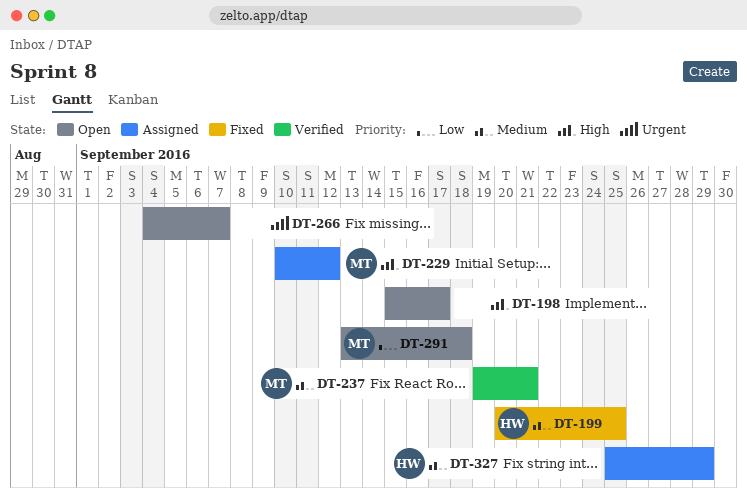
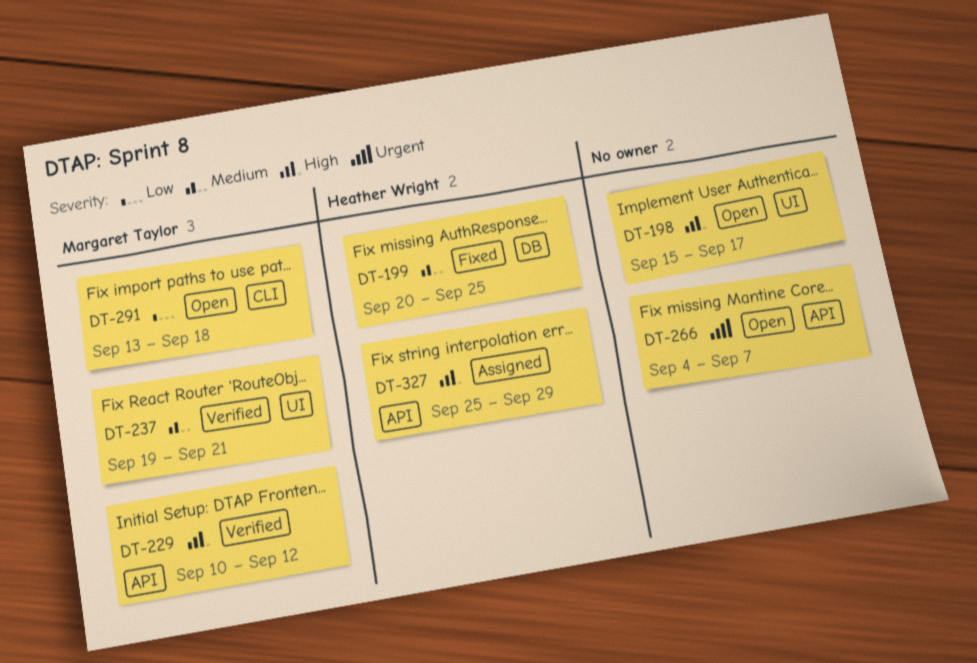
DT-229, status: Assigned -> Verified
DT-327, priority: Medium -> High

